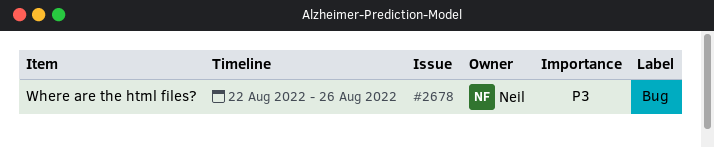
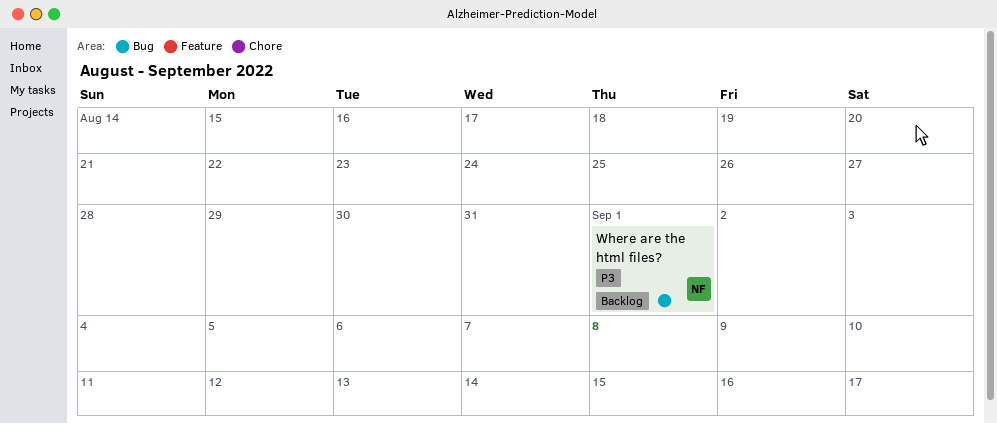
Where are the html files?, due: Aug 26 -> Sep 1

